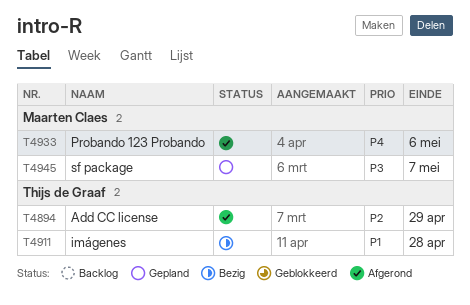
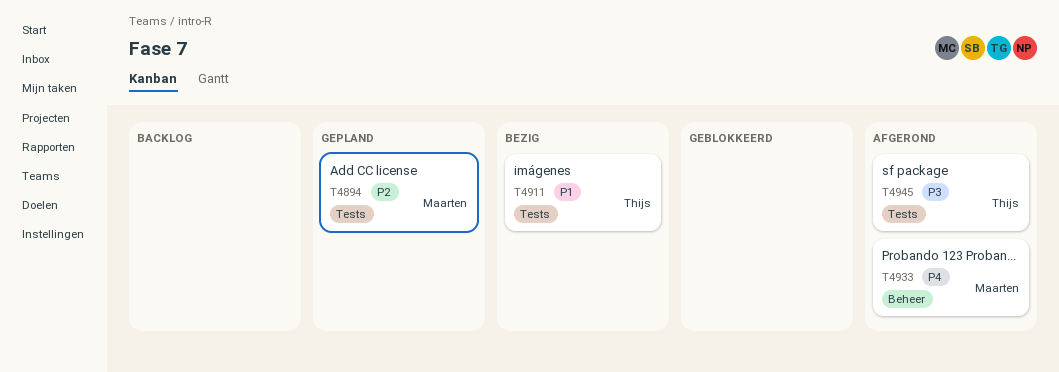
T4894, status: Afgerond -> Gepland
T4894, owner: Thijs de Graaf -> Maarten Claes
T4945, status: Gepland -> Afgerond
T4945, owner: Maarten Claes -> Thijs de Graaf

